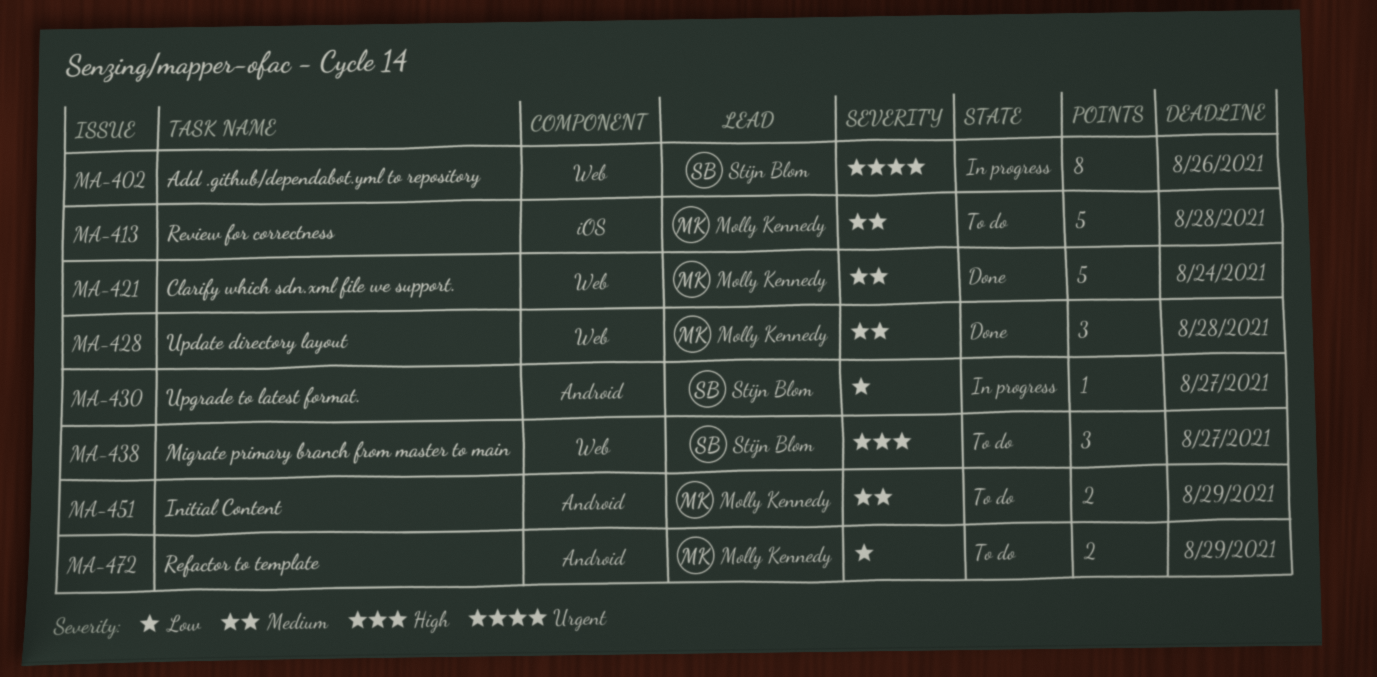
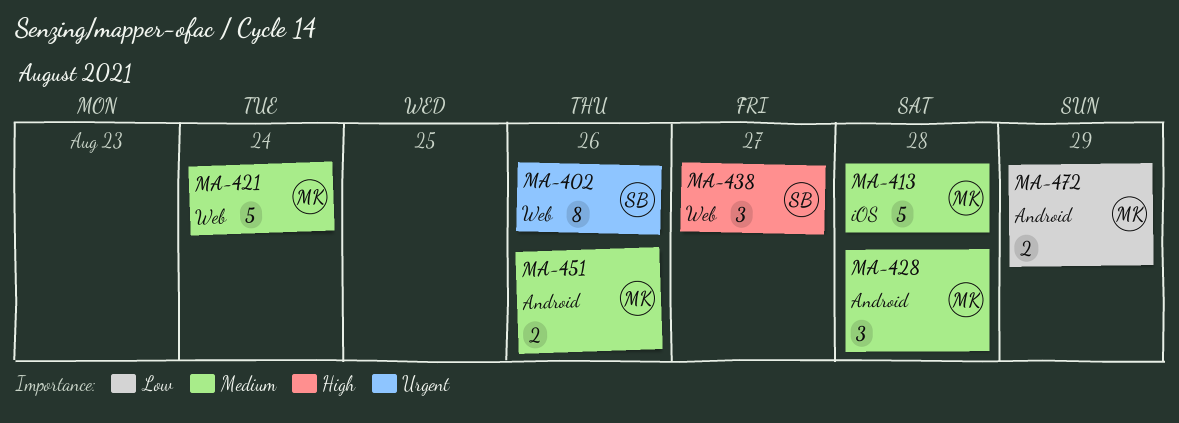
MA-428, label: Web -> Android
MA-430: present -> none
MA-451, due: Aug 29 -> Aug 26

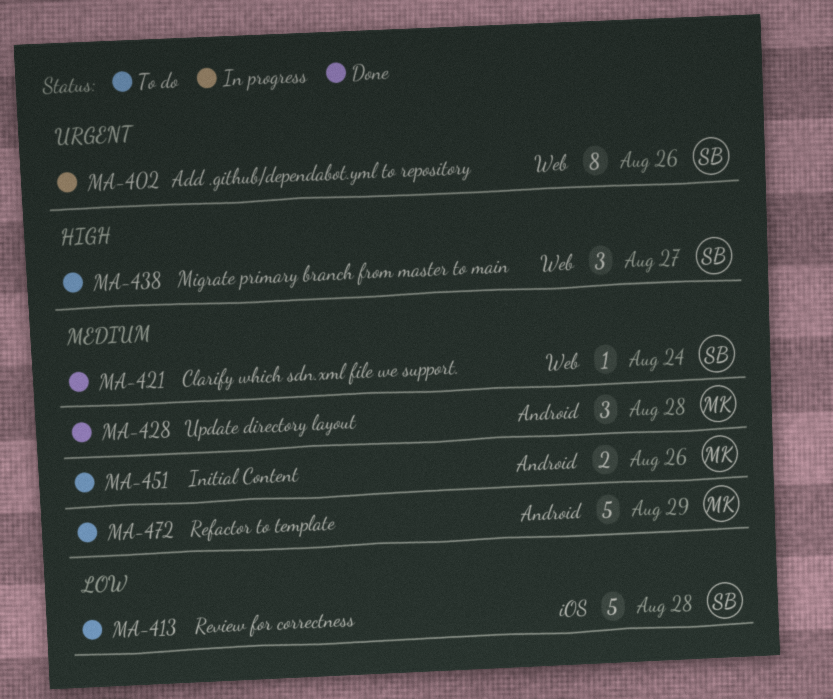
MA-413, owner: MK -> SB
MA-413, priority: Medium -> Low
MA-421, owner: MK -> SB
MA-421, estimate: 5 -> 1
MA-472, priority: Low -> Medium
MA-472, estimate: 2 -> 5

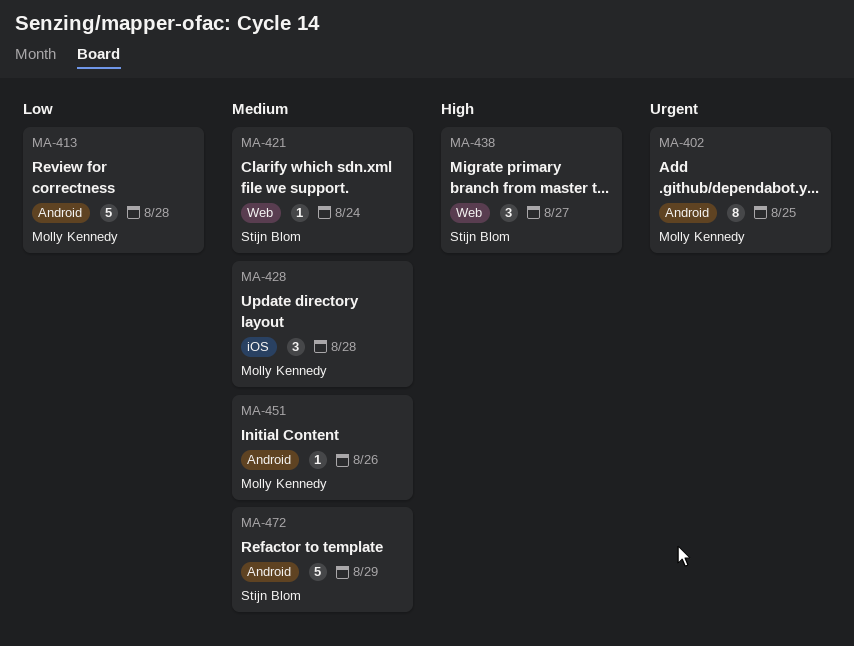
MA-402, owner: Stijn Blom -> Molly Kennedy
MA-402, label: Web -> Android
MA-402, due: Aug 26 -> Aug 25
MA-413, owner: Stijn Blom -> Molly Kennedy
MA-413, label: iOS -> Android
MA-428, label: Android -> iOS
MA-451, estimate: 2 -> 1
MA-472, owner: Molly Kennedy -> Stijn Blom

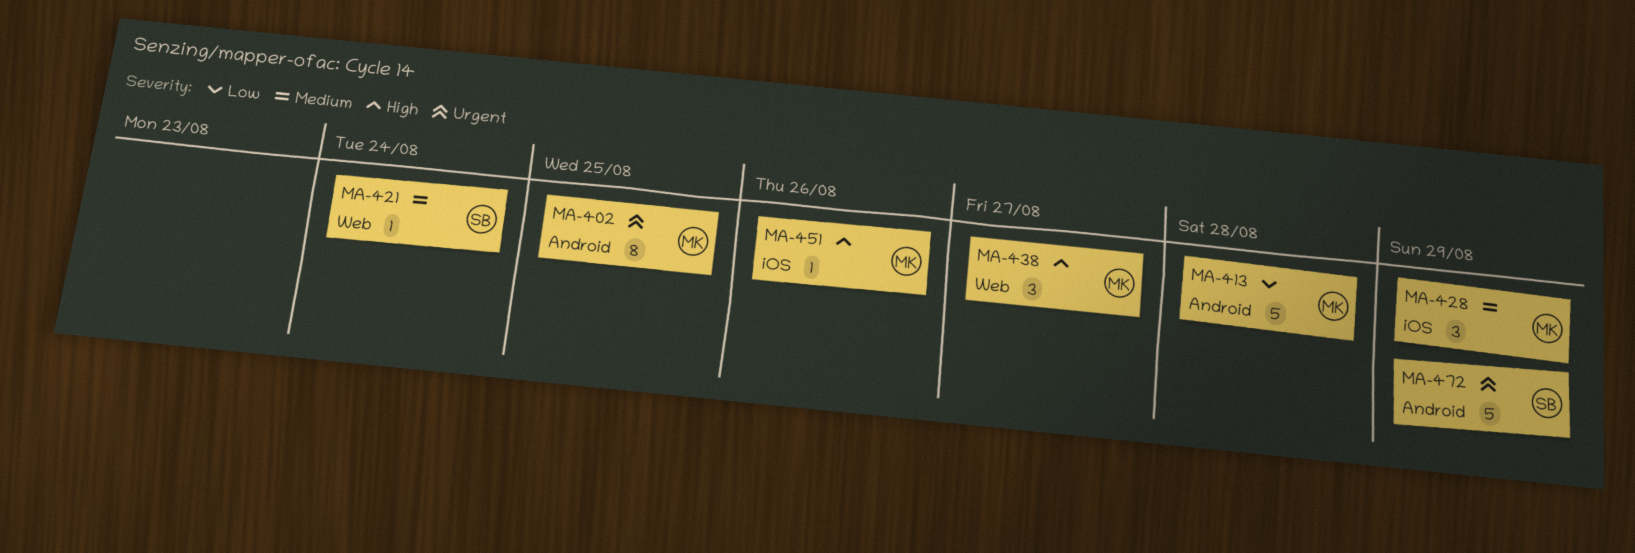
MA-428, due: Aug 28 -> Aug 29
MA-438, owner: Stijn Blom -> Molly Kennedy
MA-451, priority: Medium -> High
MA-451, label: Android -> iOS
MA-472, priority: Medium -> Urgent

